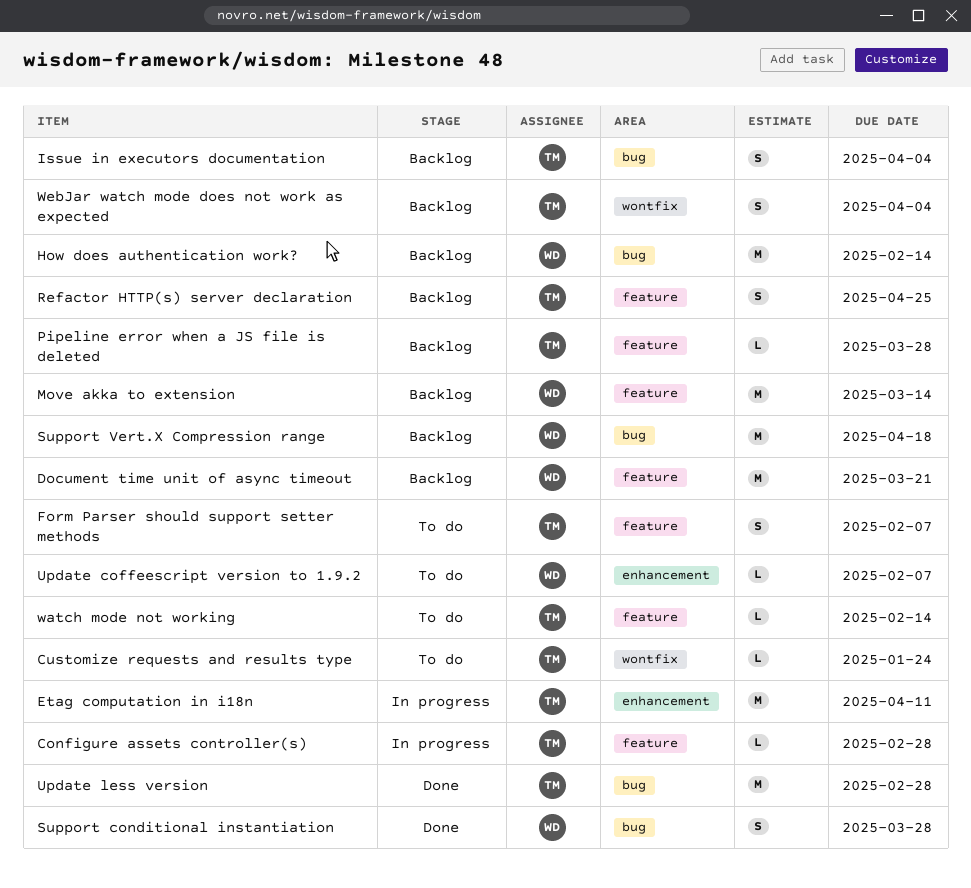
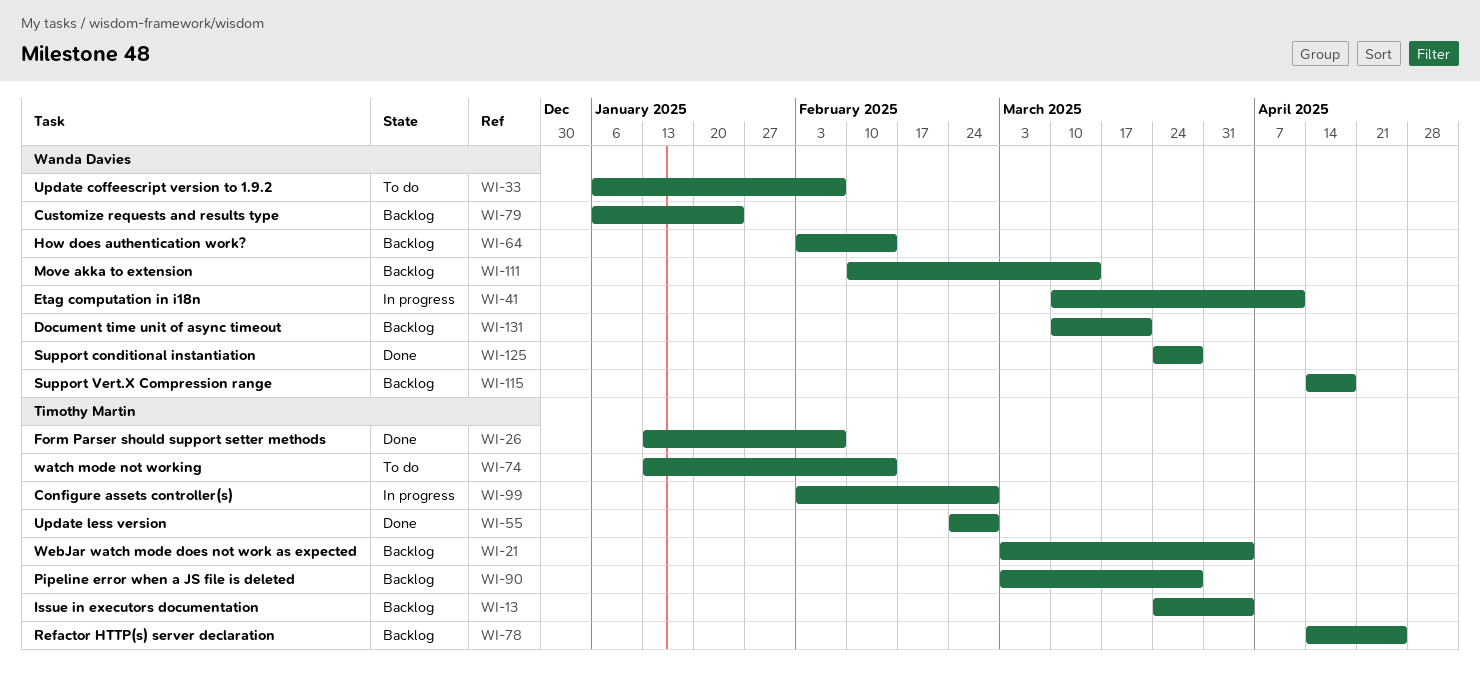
Customize requests and results type, status: To do -> Backlog
Customize requests and results type, owner: Timothy Martin -> Wanda Davies
Etag computation in i18n, owner: Timothy Martin -> Wanda Davies
Form Parser should support setter methods, status: To do -> Done

